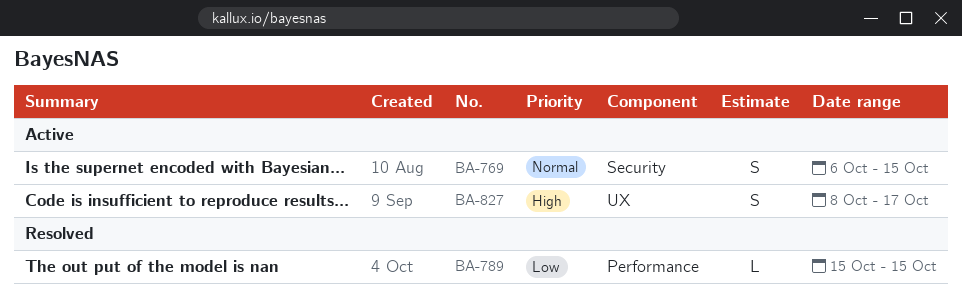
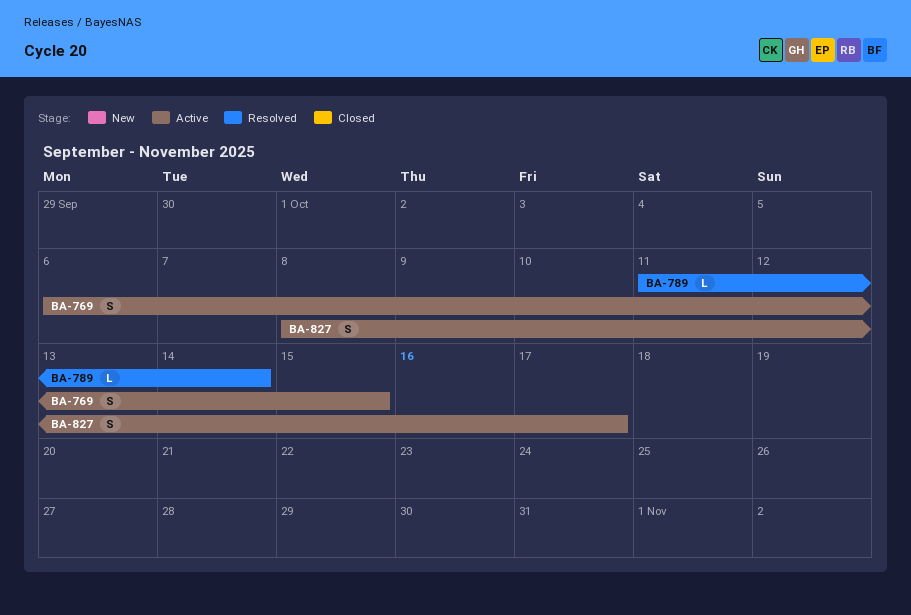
BA-789, start: Oct 15 -> Oct 11
BA-789, due: Oct 15 -> Oct 14

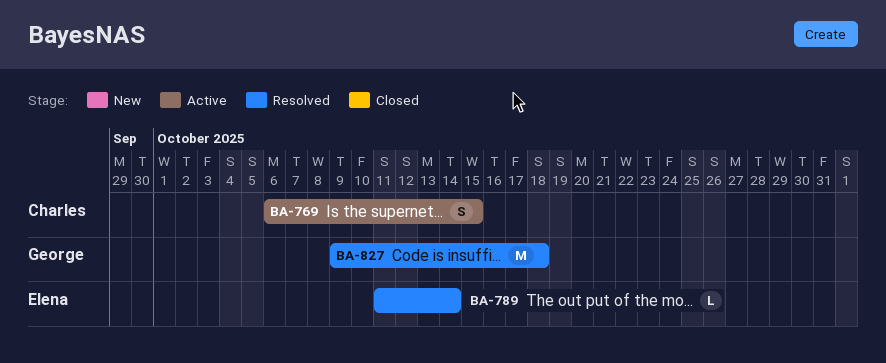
BA-827, status: Active -> Resolved
BA-827, estimate: S -> M
BA-827, start: Oct 8 -> Oct 9
BA-827, due: Oct 17 -> Oct 18

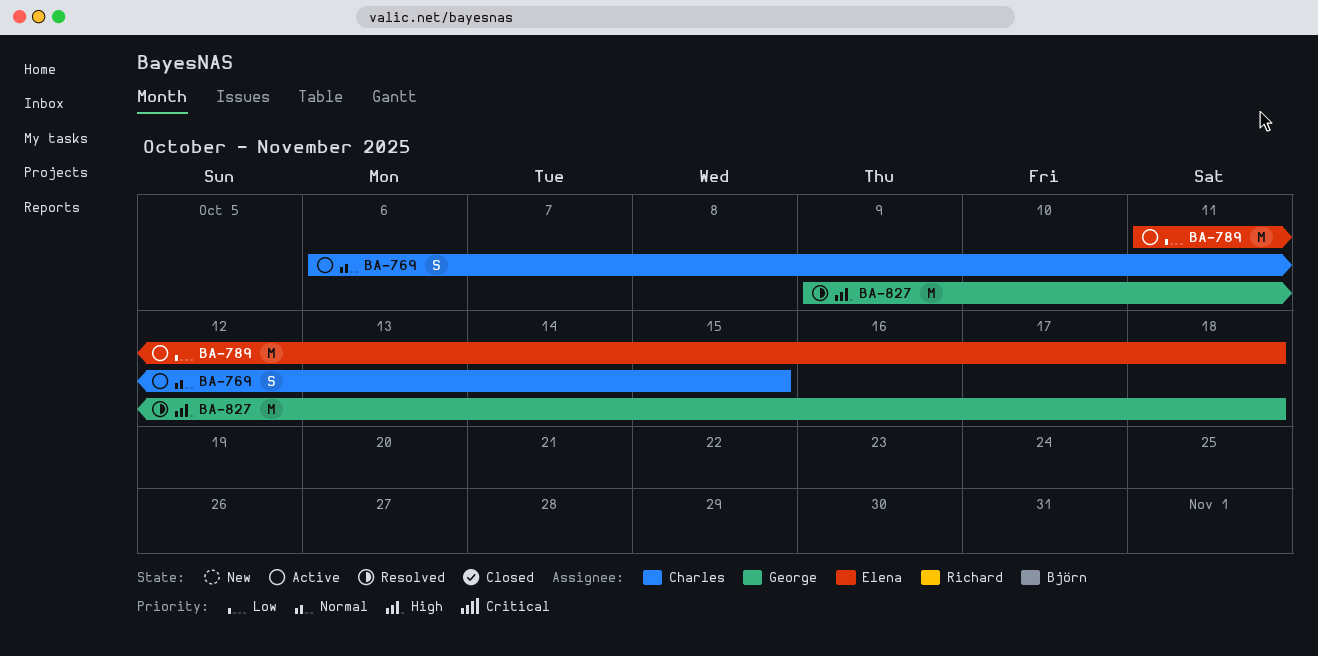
BA-789, status: Resolved -> Active
BA-789, estimate: L -> M
BA-789, due: Oct 14 -> Oct 18

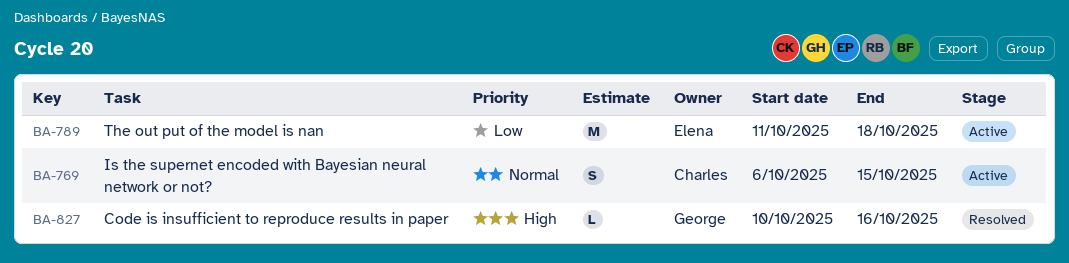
BA-827, estimate: M -> L
BA-827, start: Oct 9 -> Oct 10
BA-827, due: Oct 18 -> Oct 16

